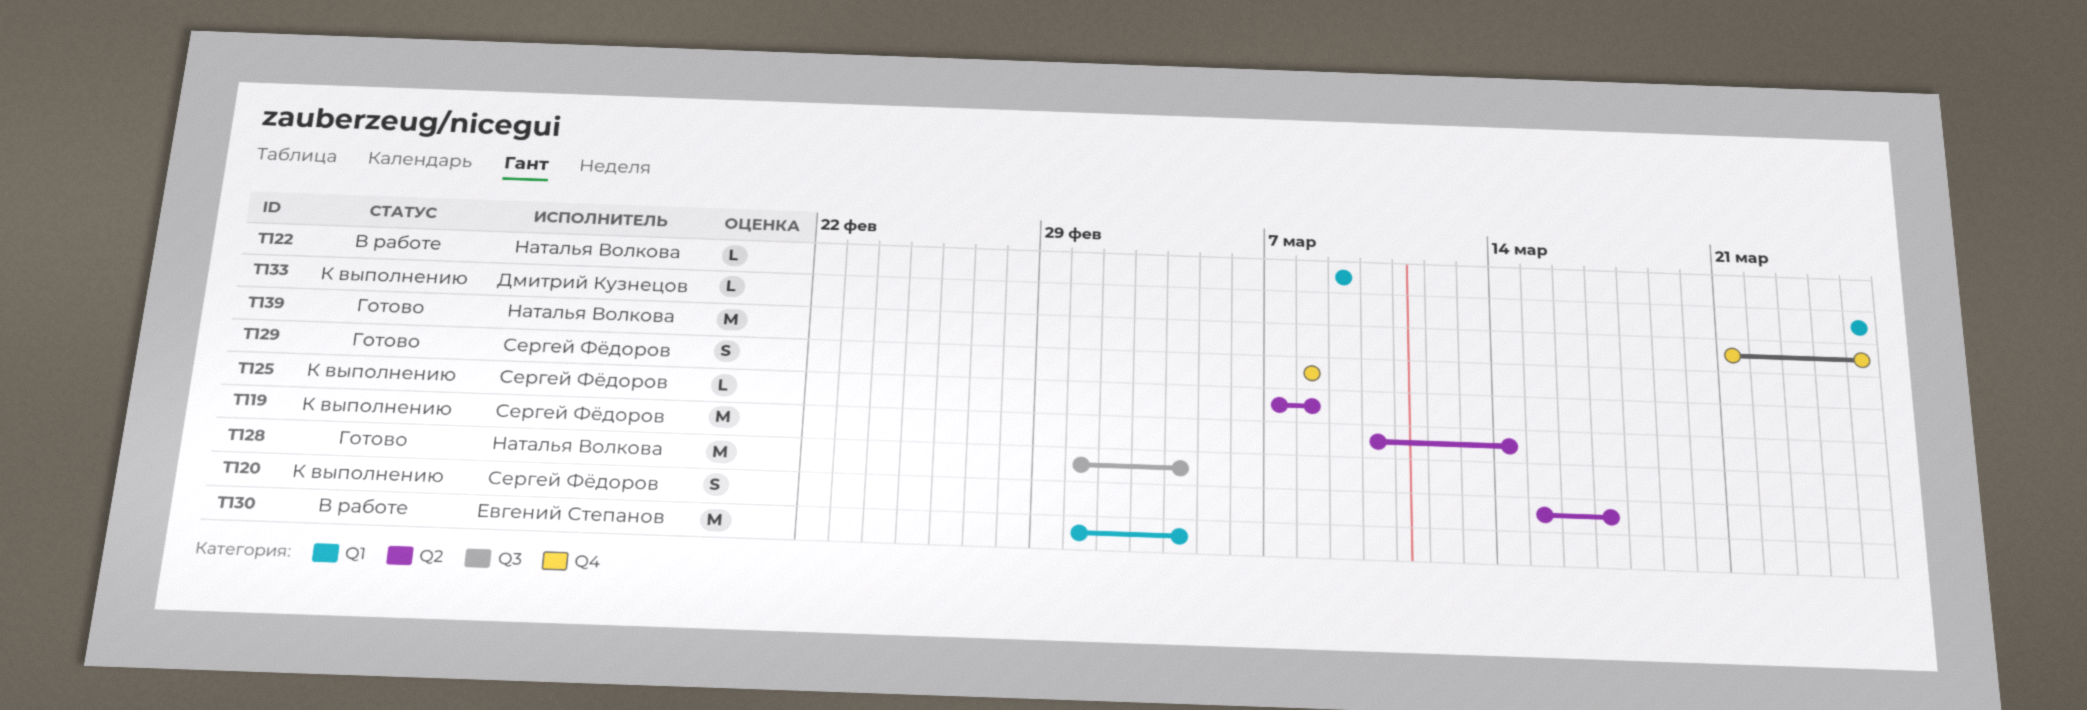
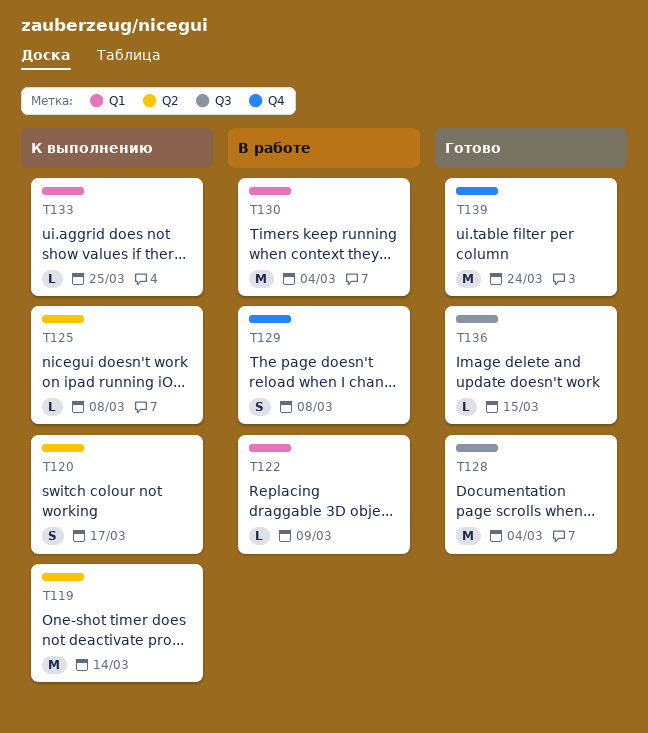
T129, status: Готово -> В работе
T136: none -> present
T139, due: Mar 25 -> Mar 24

